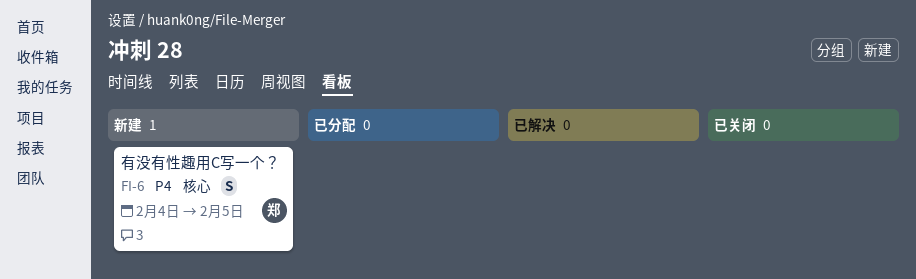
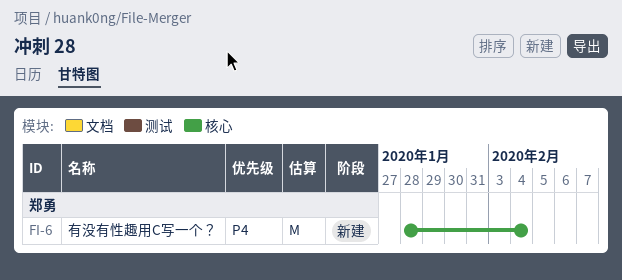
FI-6, estimate: S -> M
FI-6, start: Feb 4 -> Jan 28
FI-6, due: Feb 5 -> Feb 4

